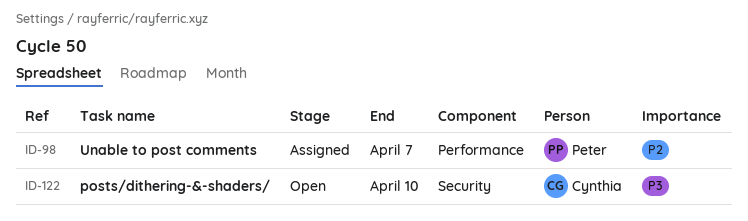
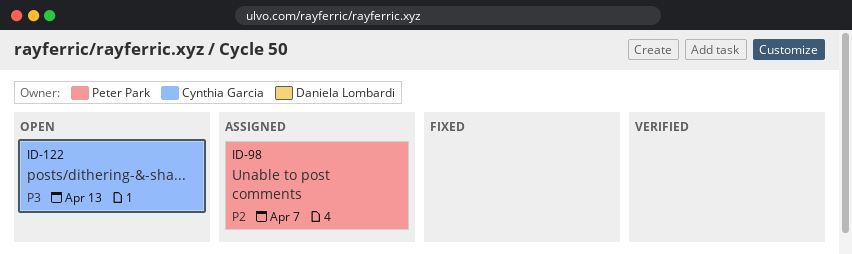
ID-122, due: Apr 10 -> Apr 13

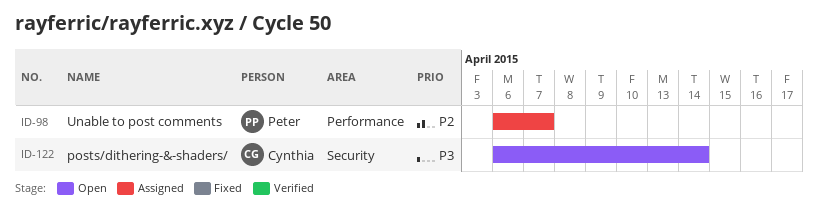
ID-122, due: Apr 13 -> Apr 14

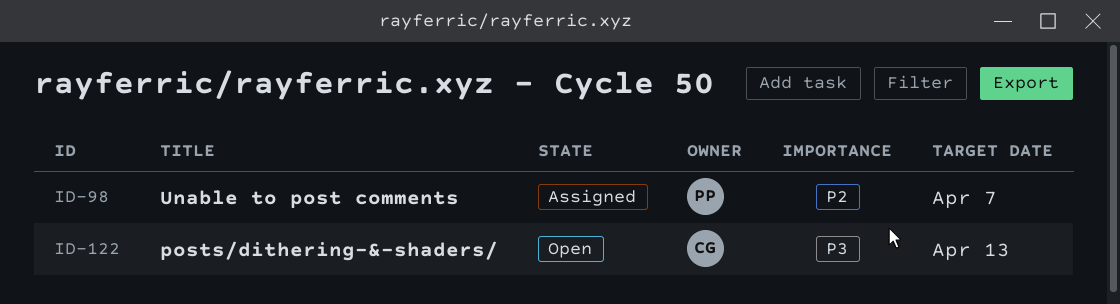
ID-122, due: Apr 14 -> Apr 13

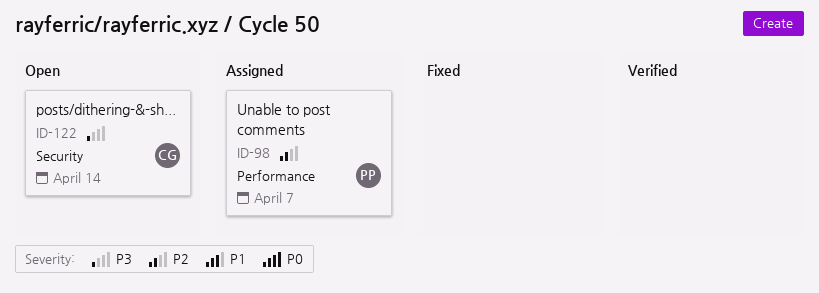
ID-122, due: Apr 13 -> Apr 14

